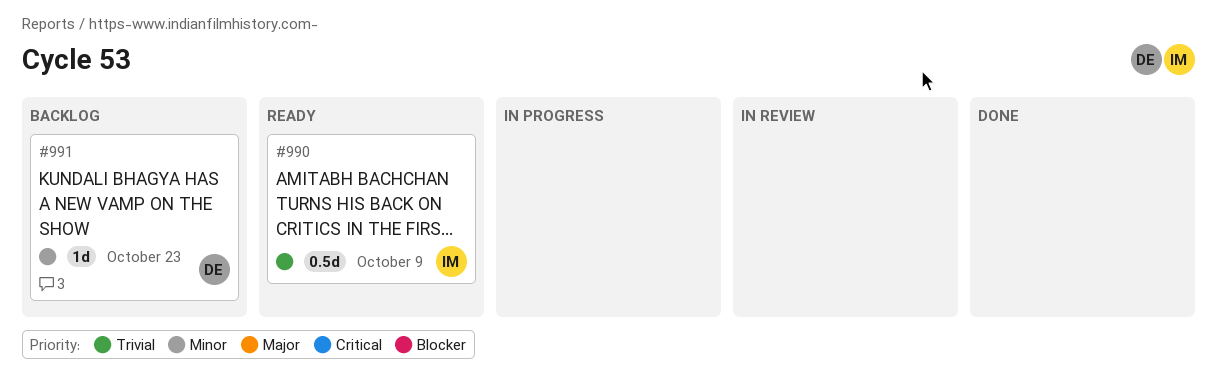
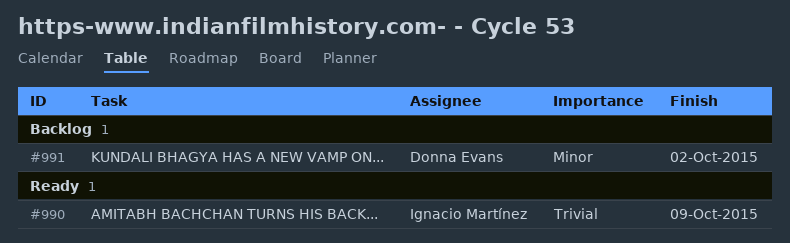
#991, due: Oct 23 -> Oct 2

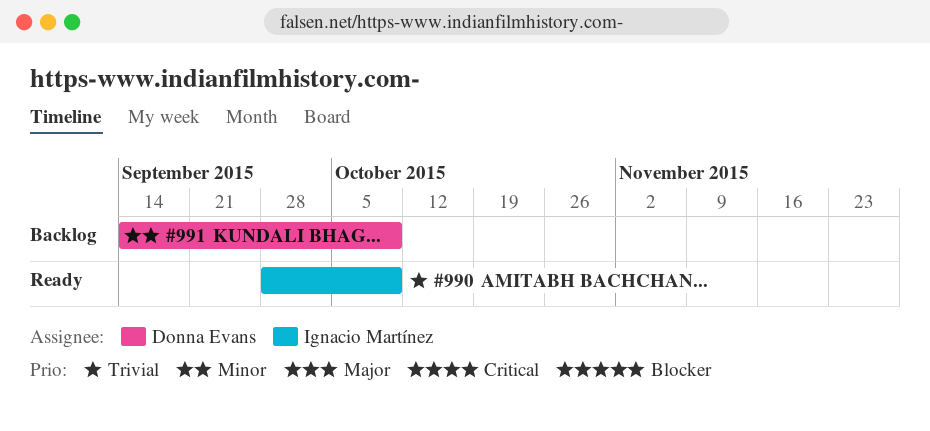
#991, due: Oct 2 -> Oct 9

